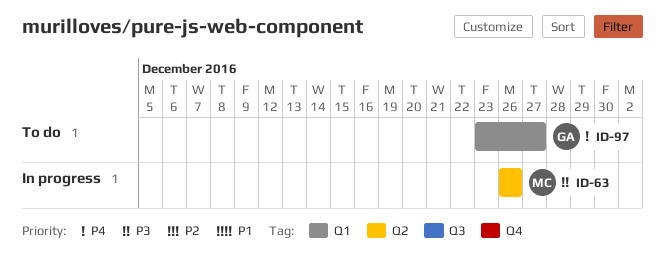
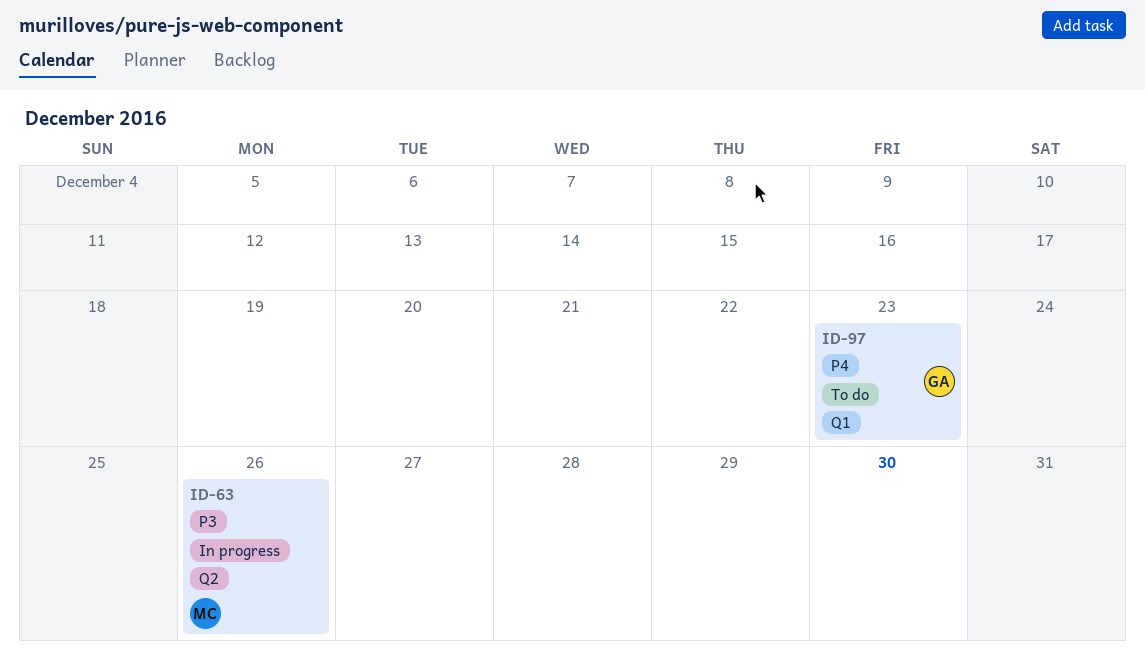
ID-97, due: Dec 27 -> Dec 23

